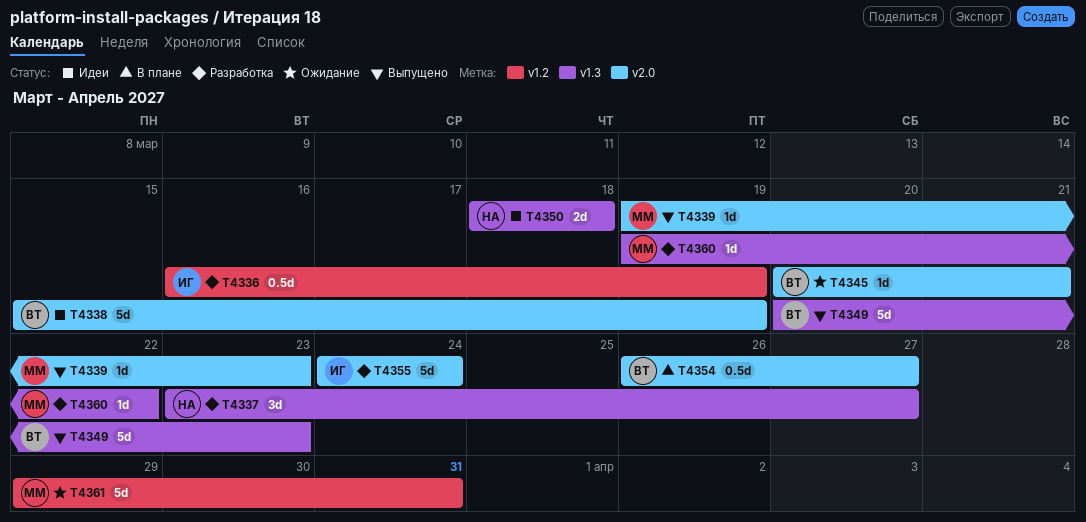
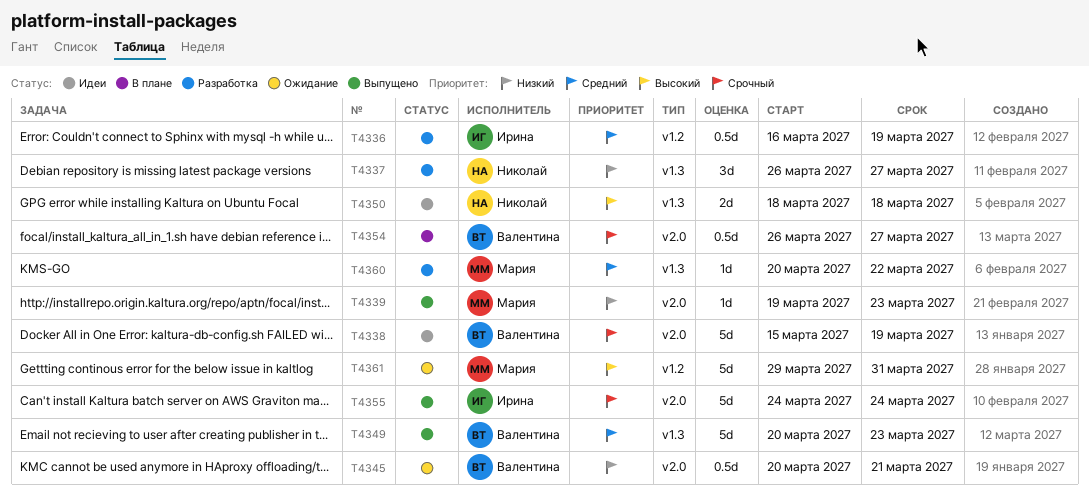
T4337, start: Mar 23 -> Mar 26
T4345, estimate: 1d -> 0.5d
T4355, status: Разработка -> Выпущено
T4360, start: Mar 19 -> Mar 20

